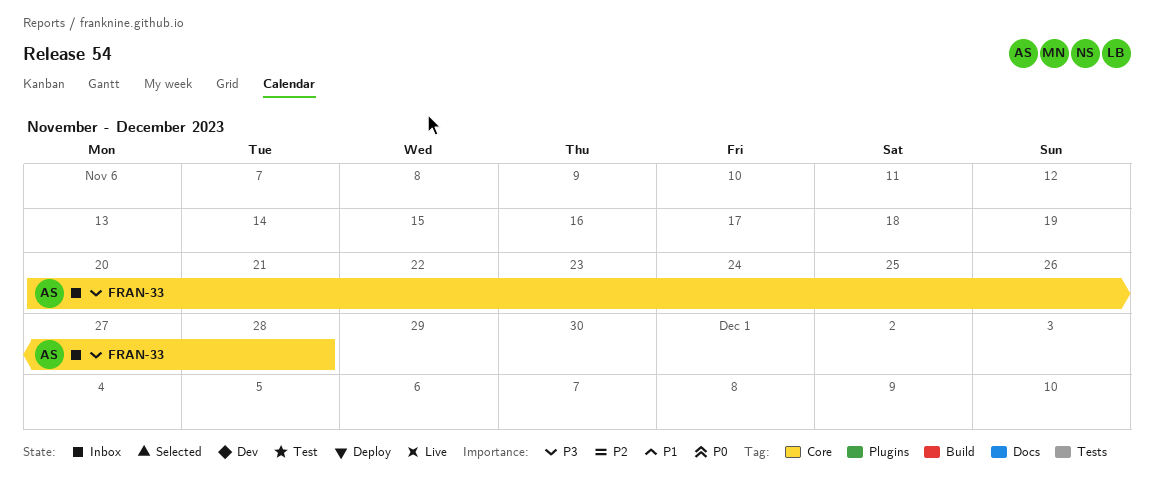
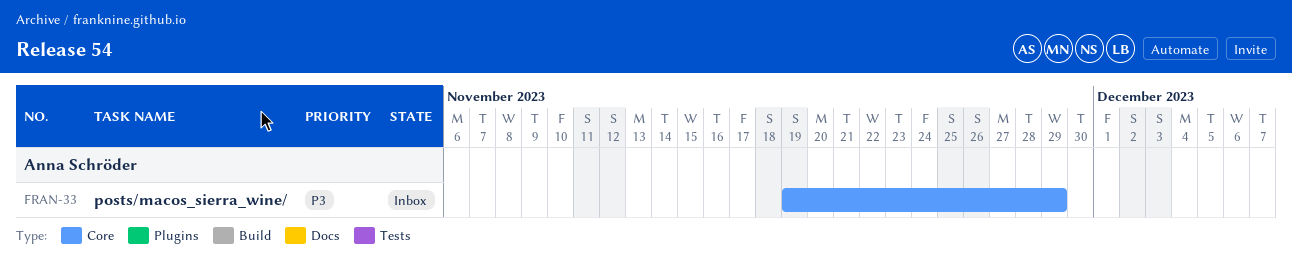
FRAN-33, start: Nov 20 -> Nov 19
FRAN-33, due: Nov 28 -> Nov 29

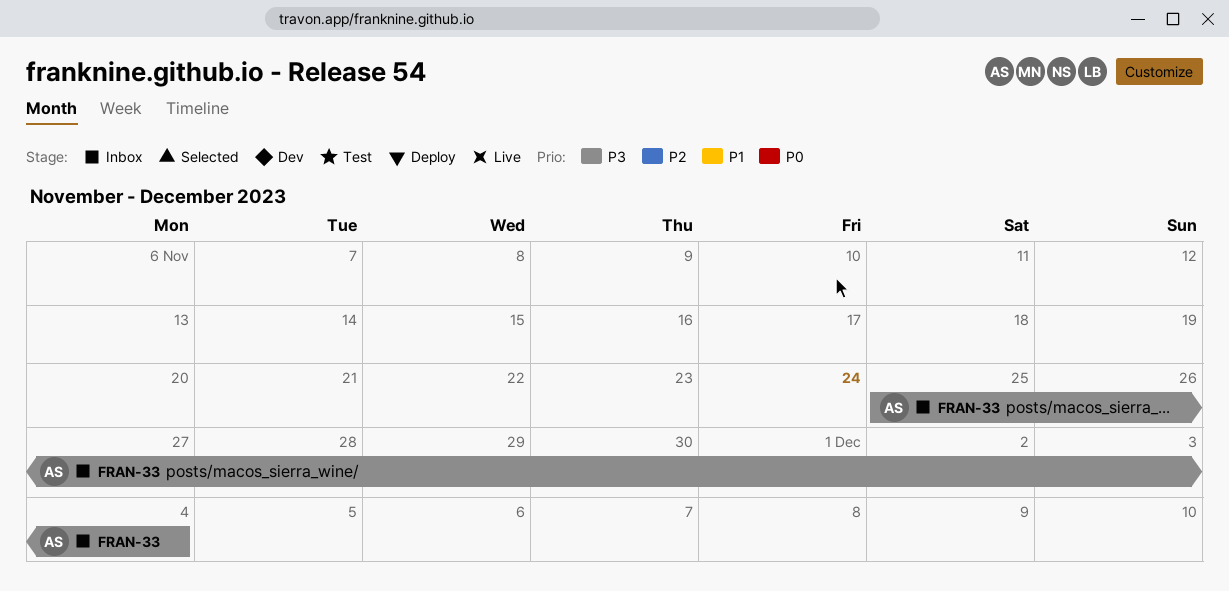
FRAN-33, start: Nov 19 -> Nov 25
FRAN-33, due: Nov 29 -> Dec 4

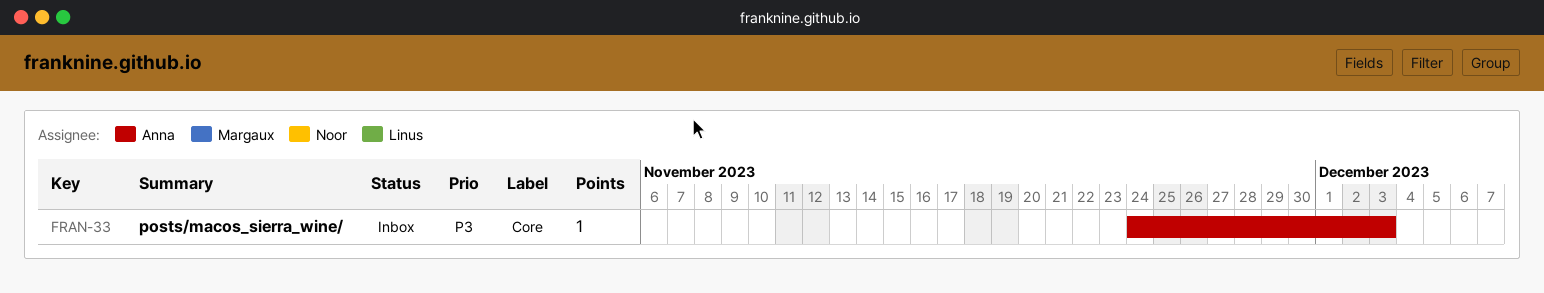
FRAN-33, start: Nov 25 -> Nov 24
FRAN-33, due: Dec 4 -> Dec 3

